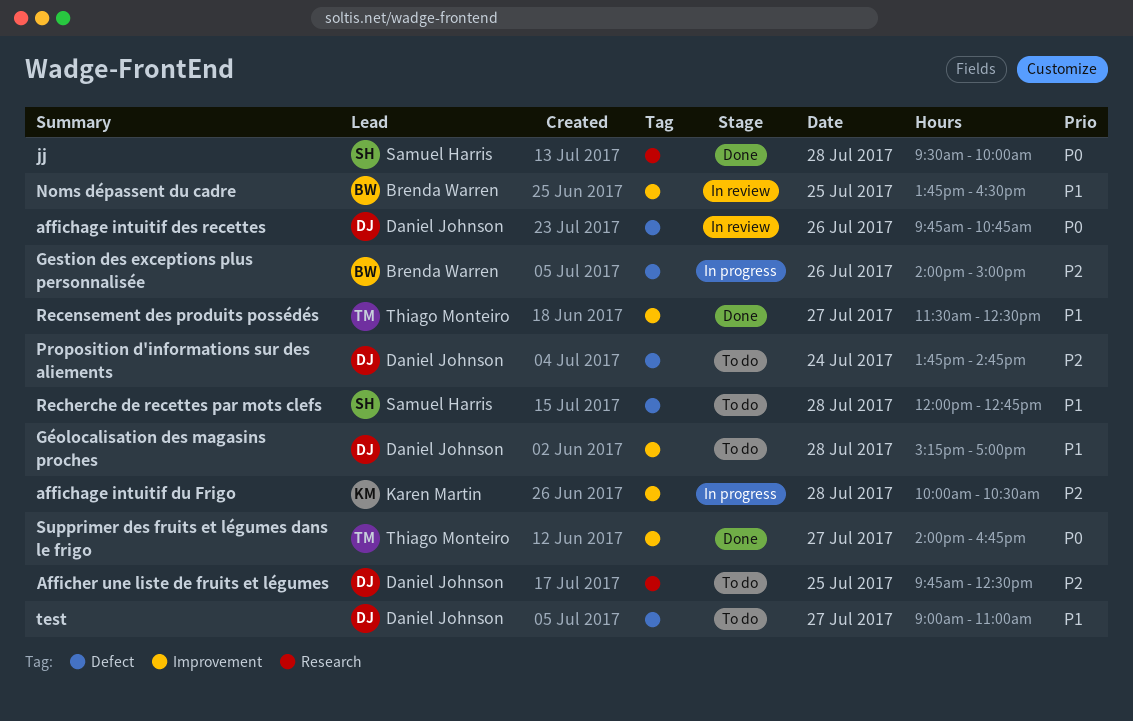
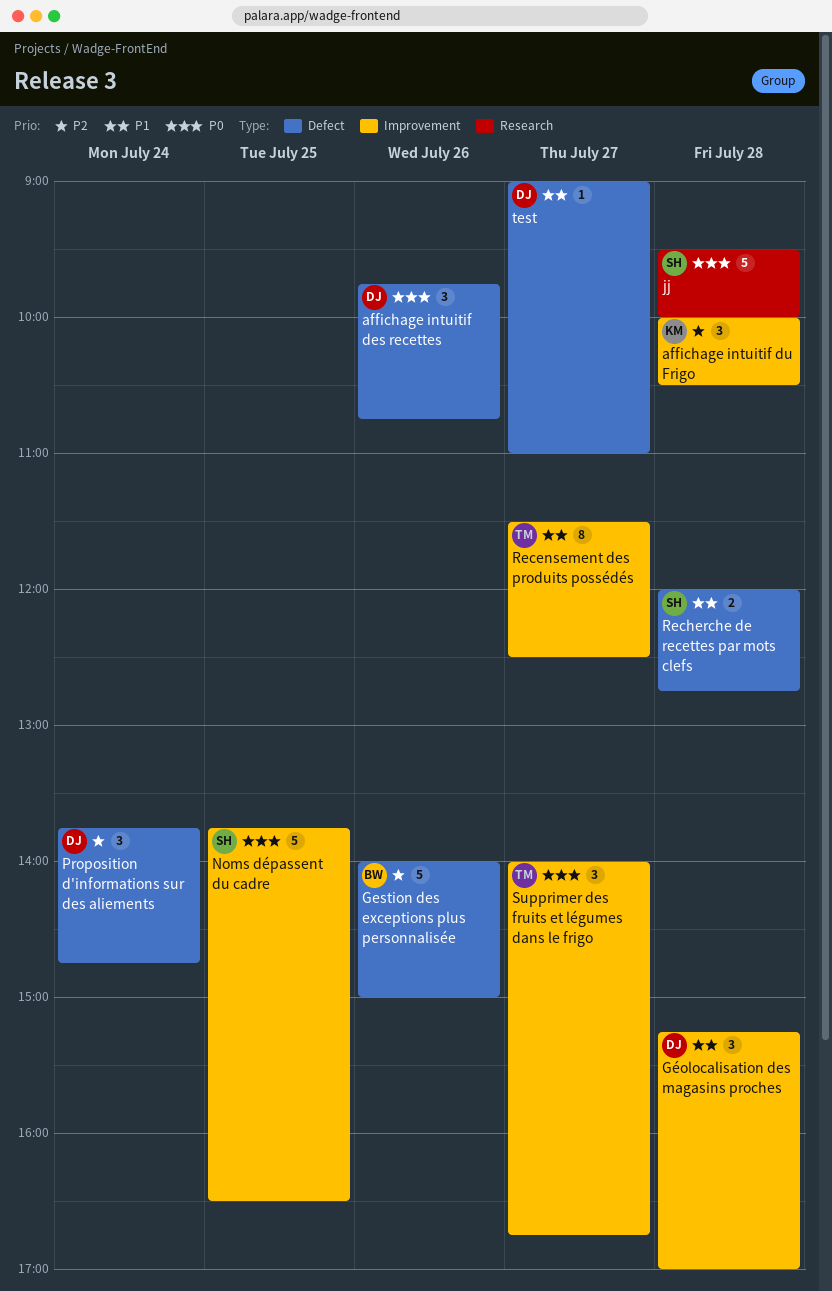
Afficher une liste de fruits et légumes: present -> none
Noms dépassent du cadre, owner: Brenda Warren -> Samuel Harris
Noms dépassent du cadre, priority: P1 -> P0

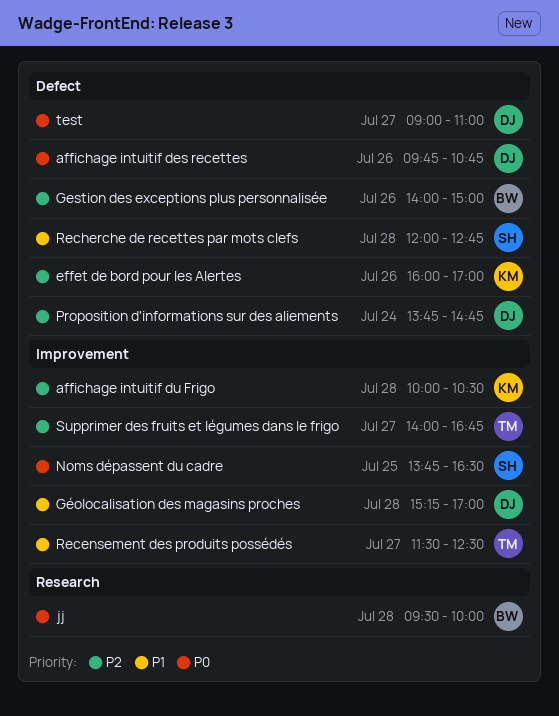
effet de bord pour les Alertes: none -> present
jj, owner: SH -> BW
Supprimer des fruits et légumes dans le frigo, priority: P0 -> P2
test, priority: P1 -> P0

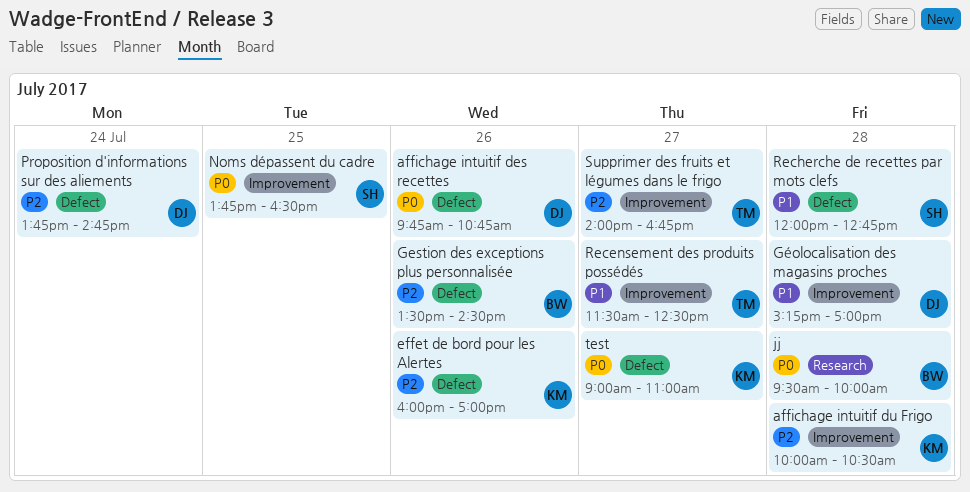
Gestion des exceptions plus personnalisée, begins: 14:00 -> 13:30
Gestion des exceptions plus personnalisée, ends: 15:00 -> 14:30
test, owner: DJ -> KM

